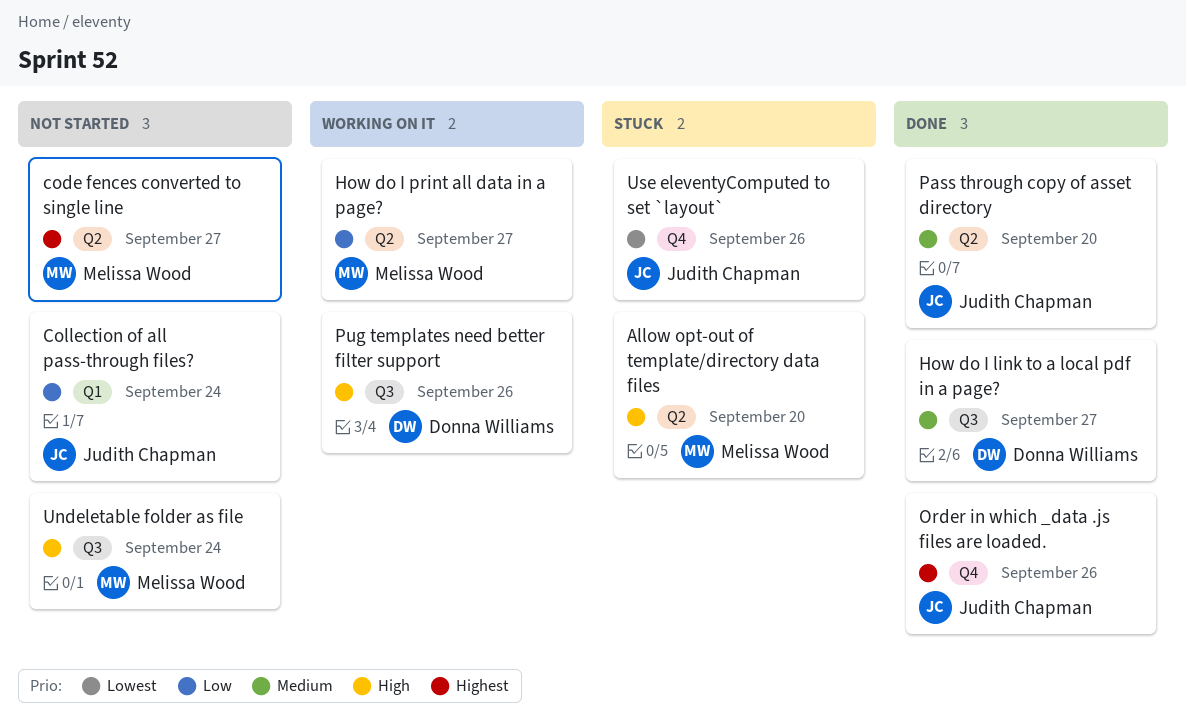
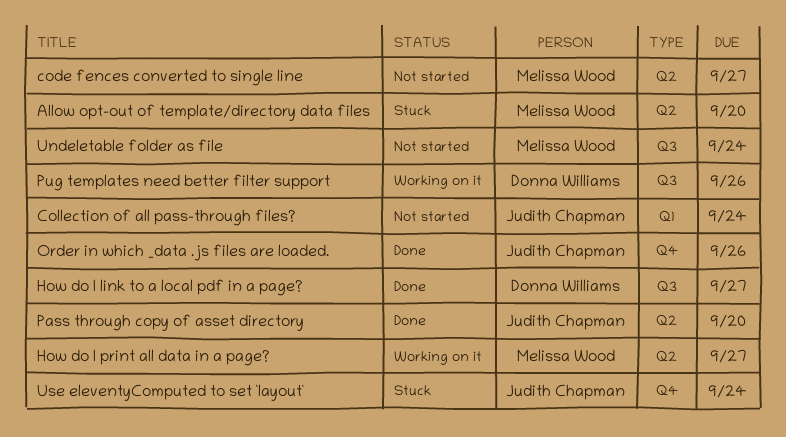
Use eleventyComputed to set `layout`, due: Sep 26 -> Sep 24

